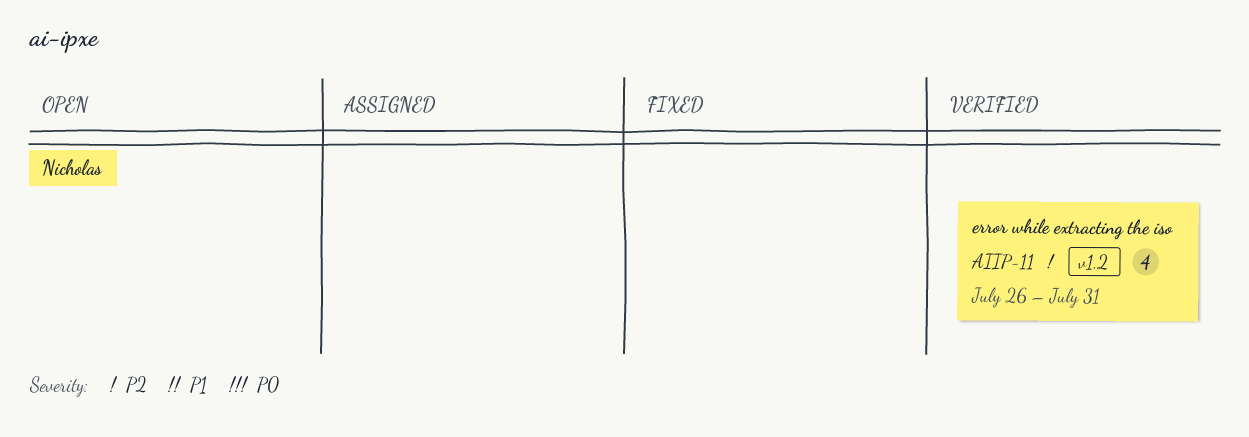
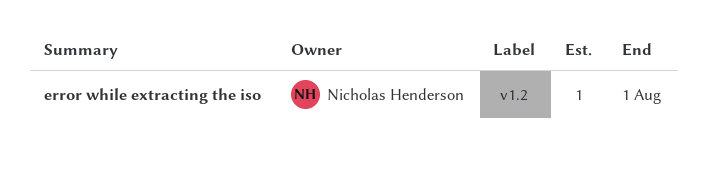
error while extracting the iso, estimate: 4 -> 1
error while extracting the iso, due: Jul 31 -> Aug 1

